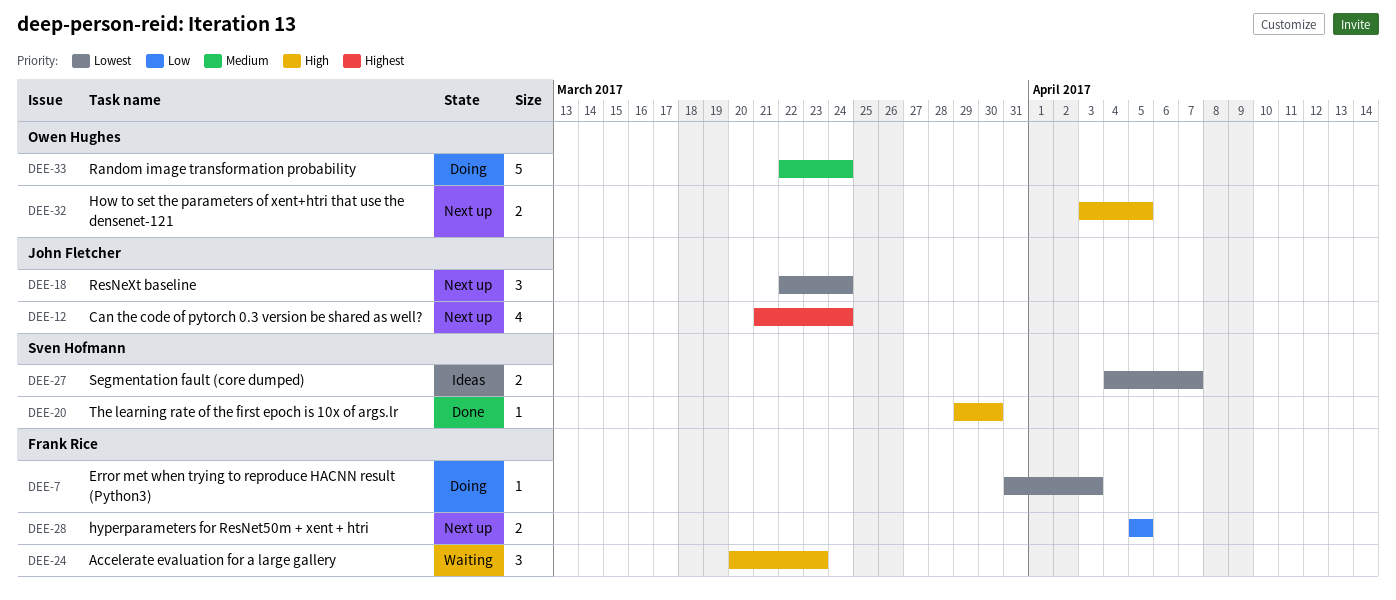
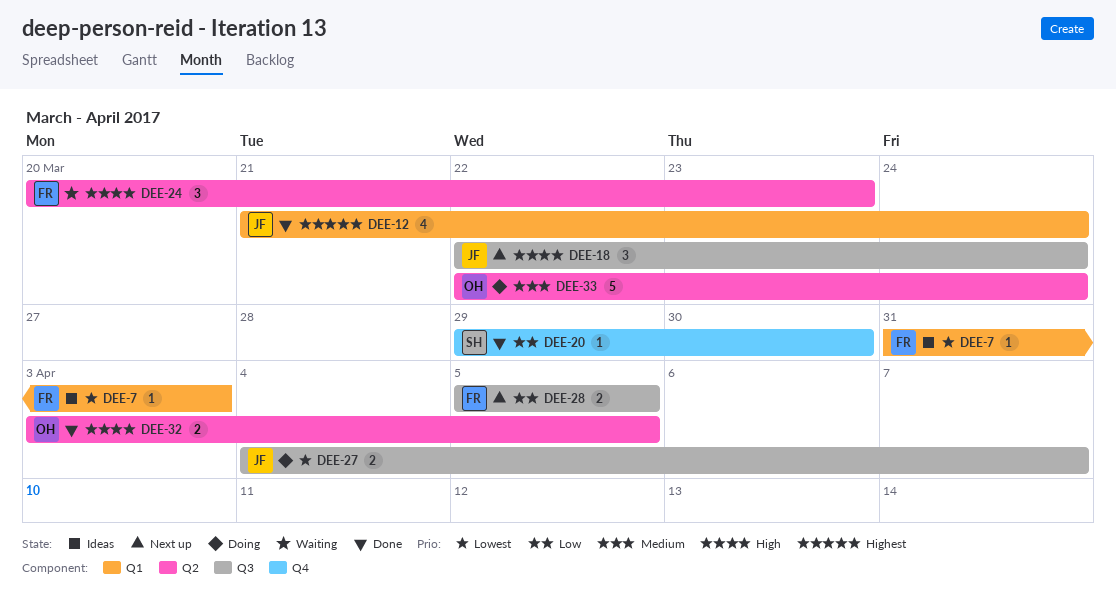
DEE-7, status: Doing -> Ideas
DEE-12, status: Next up -> Done
DEE-18, priority: Lowest -> High
DEE-20, priority: High -> Low
DEE-27, status: Ideas -> Doing
DEE-27, owner: Sven Hofmann -> John Fletcher
DEE-32, status: Next up -> Done

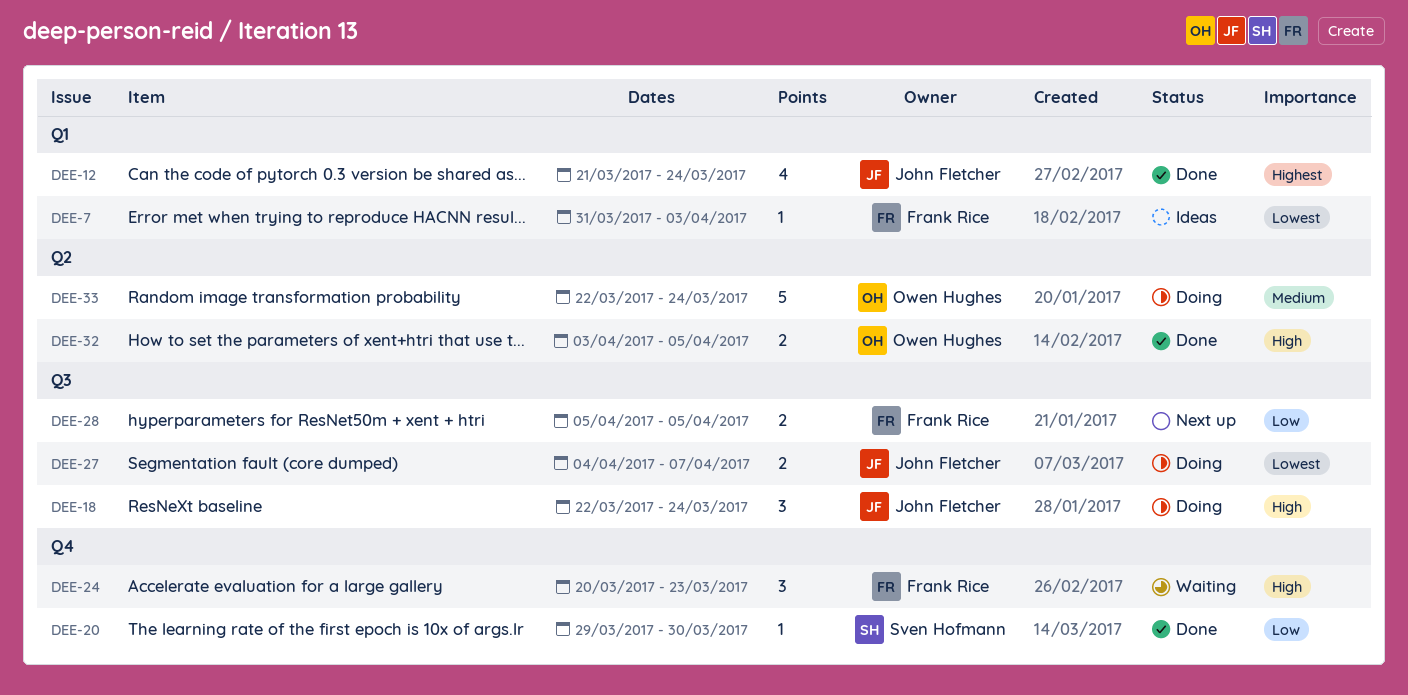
DEE-18, status: Next up -> Doing
DEE-24, label: Q2 -> Q4

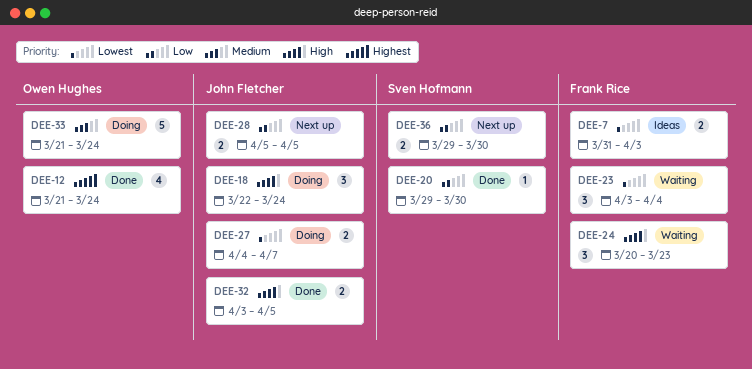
DEE-7, estimate: 1 -> 2
DEE-12, owner: John Fletcher -> Owen Hughes
DEE-23: none -> present
DEE-28, owner: Frank Rice -> John Fletcher
DEE-32, owner: Owen Hughes -> John Fletcher
DEE-33, start: Mar 22 -> Mar 21
DEE-36: none -> present

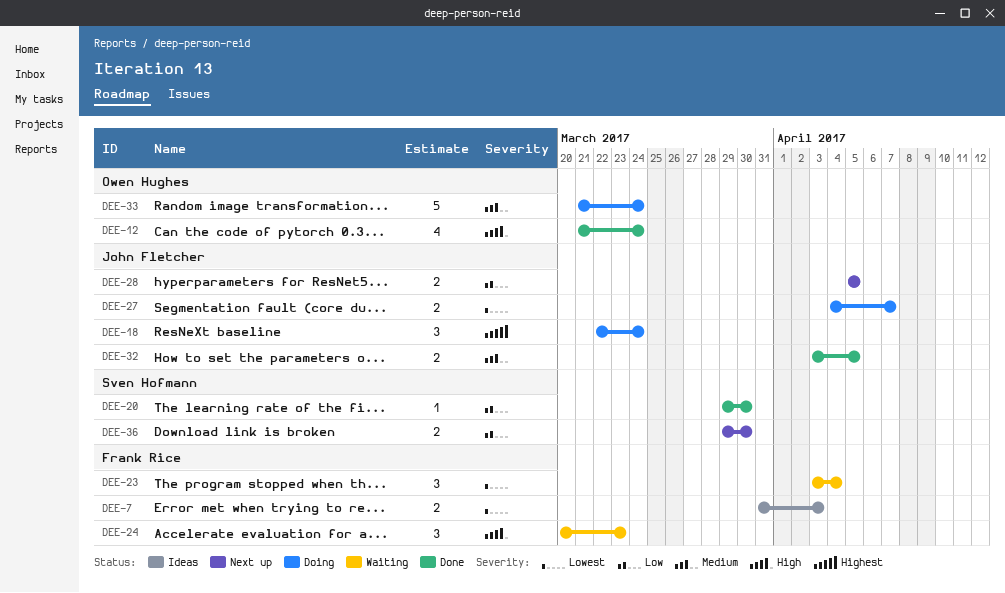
DEE-12, priority: Highest -> High
DEE-18, priority: High -> Highest
DEE-32, priority: High -> Medium

